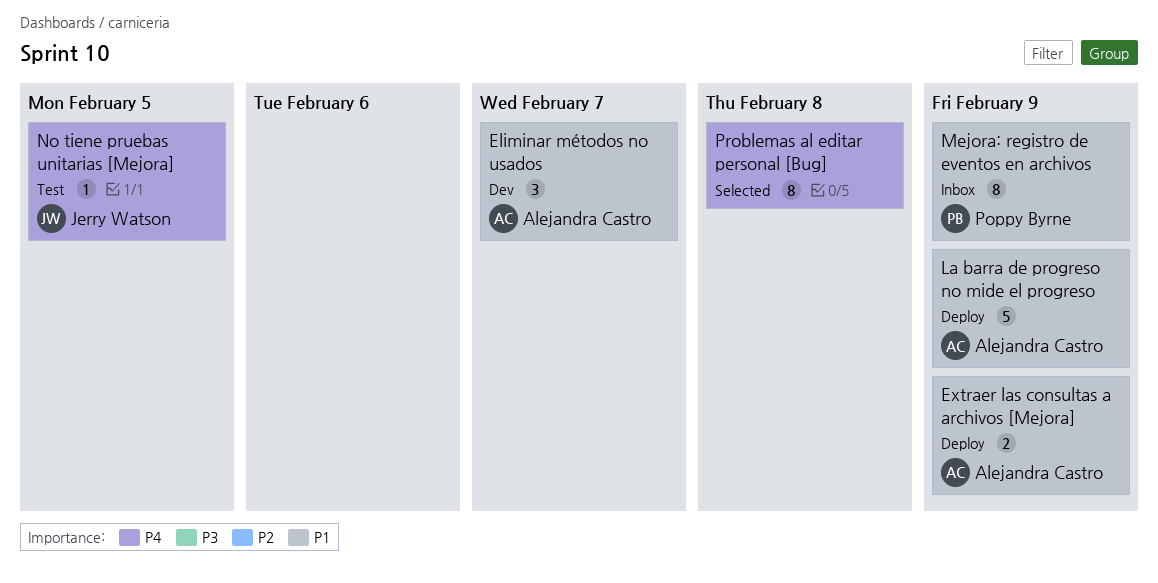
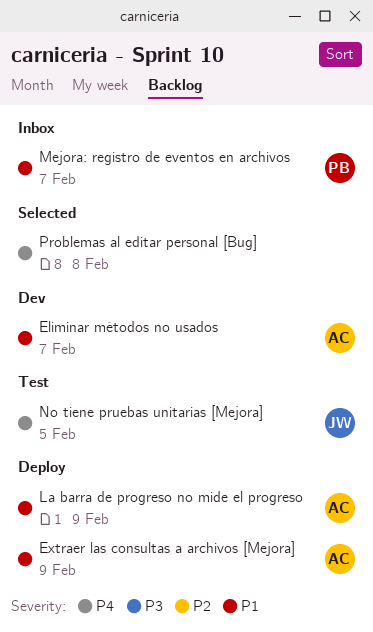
Mejora: registro de eventos en archivos, due: Feb 9 -> Feb 7

